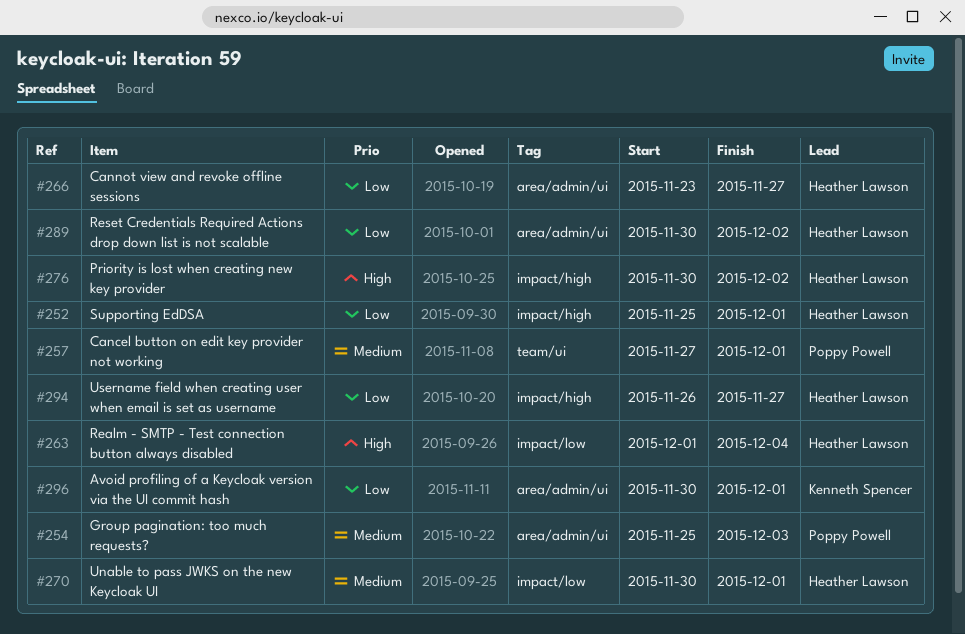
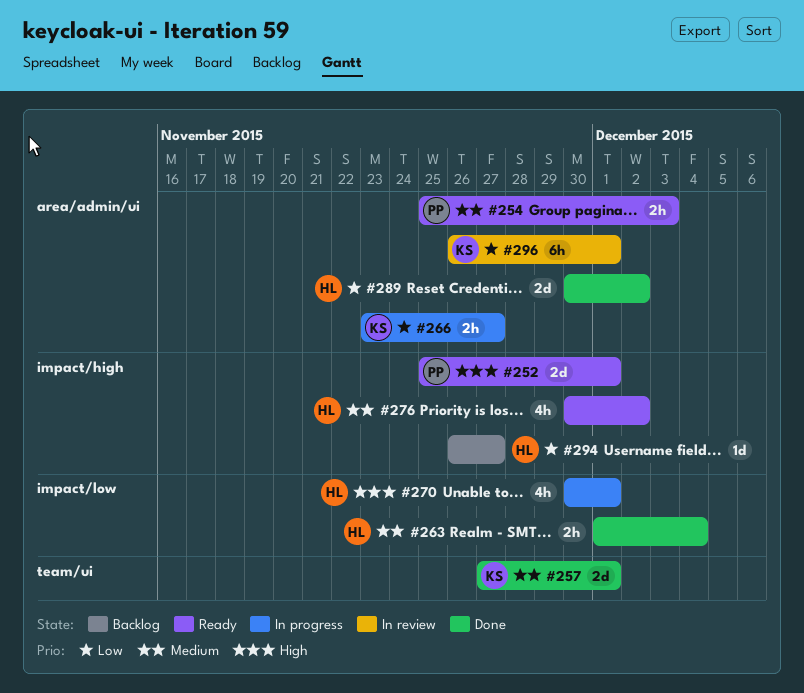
#252, owner: Heather Lawson -> Poppy Powell
#252, priority: Low -> High
#257, owner: Poppy Powell -> Kenneth Spencer
#263, priority: High -> Medium
#266, owner: Heather Lawson -> Kenneth Spencer
#270, priority: Medium -> High
#276, priority: High -> Medium
#296, start: Nov 30 -> Nov 26

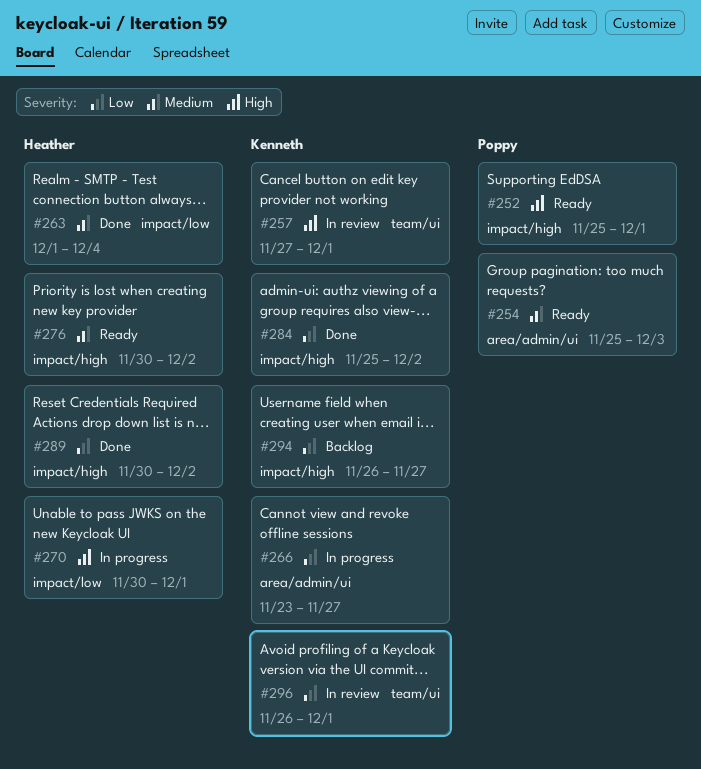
#257, status: Done -> In review
#257, priority: Medium -> High
#284: none -> present
#289, label: area/admin/ui -> impact/high
#294, owner: Heather -> Kenneth
#296, label: area/admin/ui -> team/ui

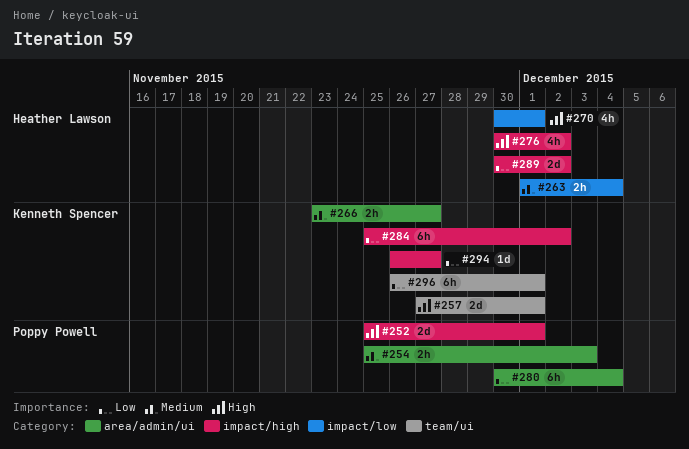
#266, priority: Low -> Medium
#276, priority: Medium -> High
#280: none -> present

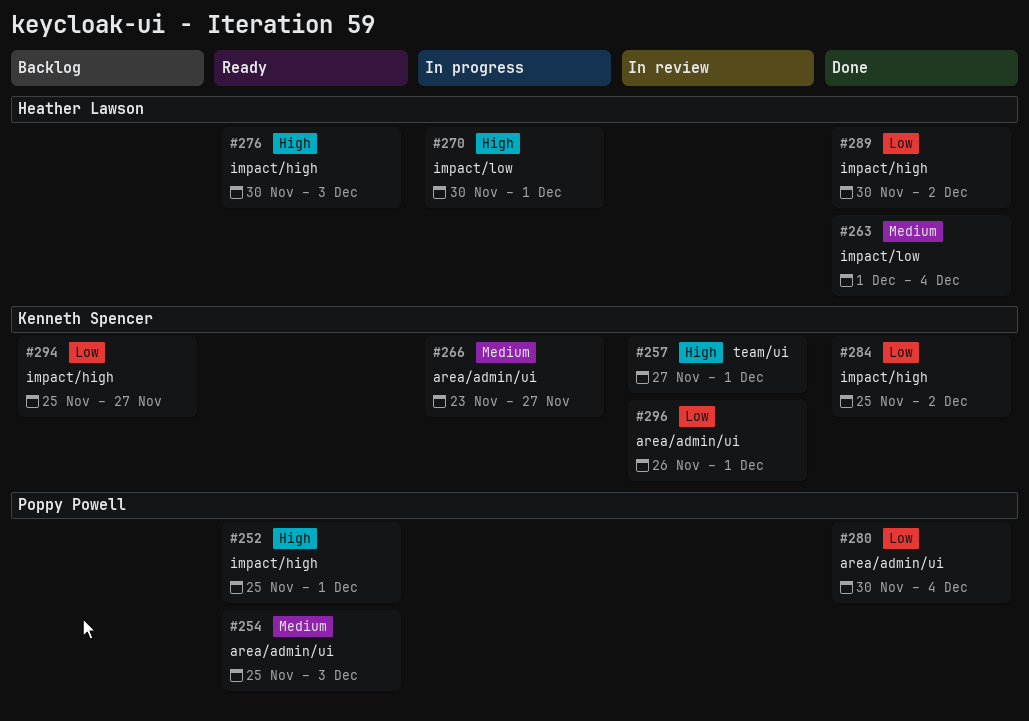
#276, due: Dec 2 -> Dec 3
#294, start: Nov 26 -> Nov 25
#296, label: team/ui -> area/admin/ui

